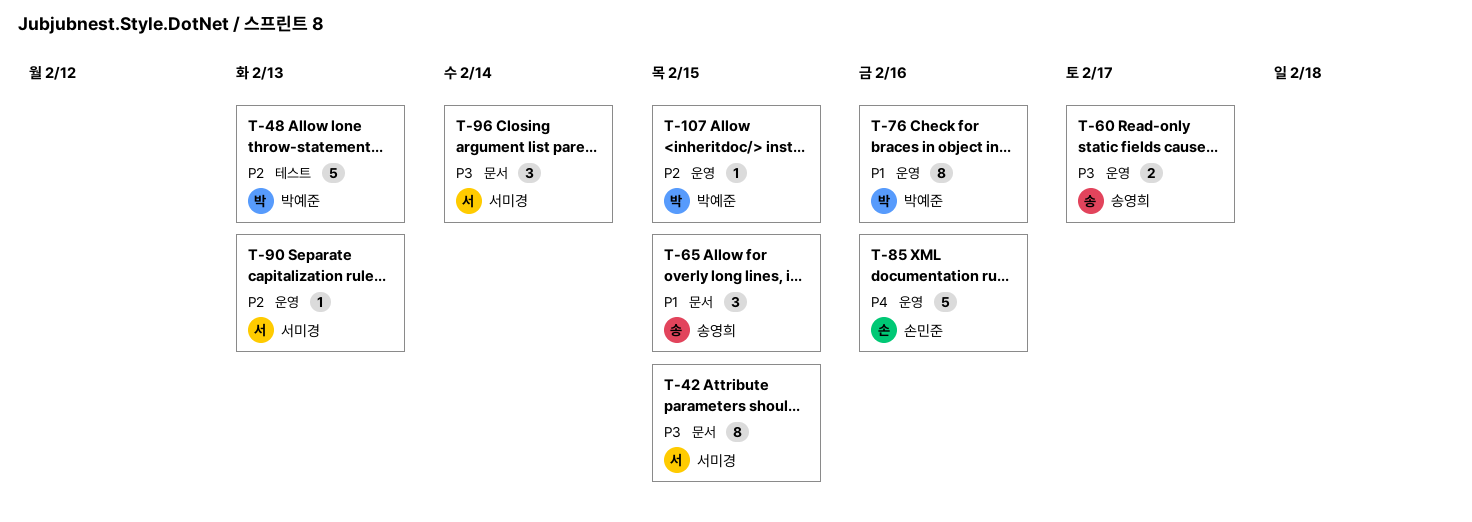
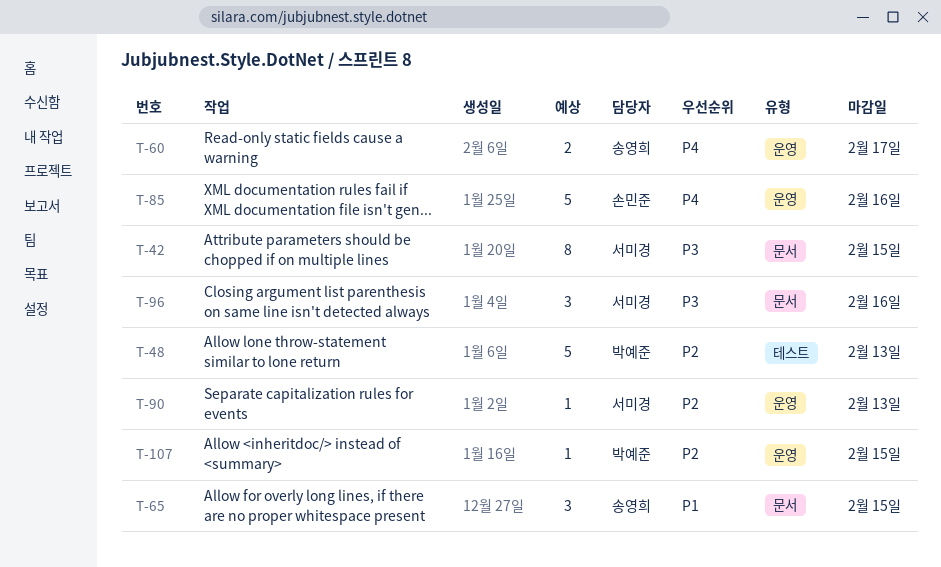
T-60, priority: P3 -> P4
T-76: present -> none
T-96, due: Feb 14 -> Feb 16

